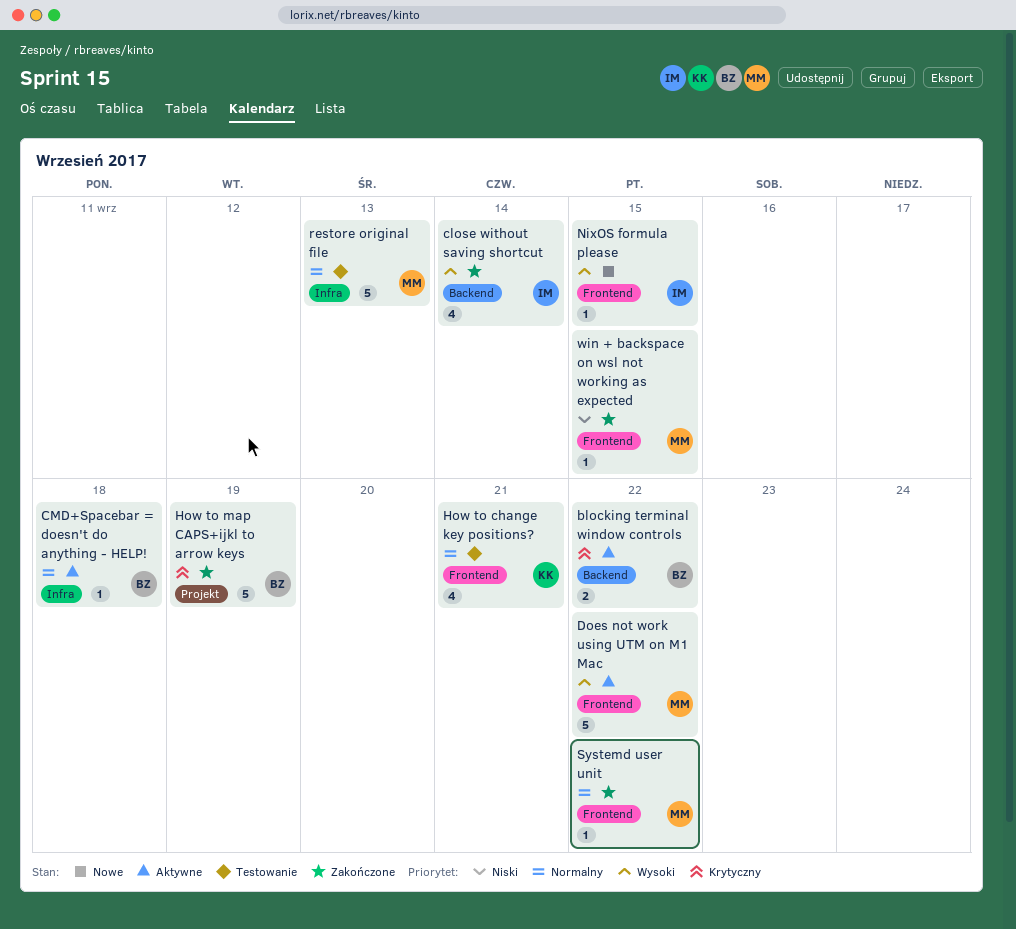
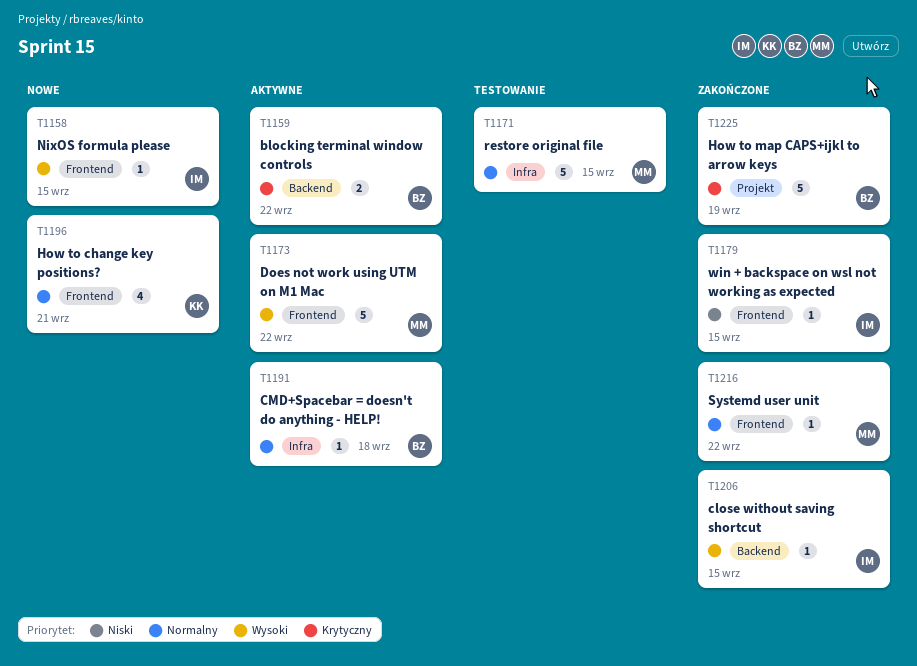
close without saving shortcut, estimate: 4 -> 1
close without saving shortcut, due: Sep 14 -> Sep 15
How to change key positions?, status: Testowanie -> Nowe
restore original file, due: Sep 13 -> Sep 15
win + backspace on wsl not working as expected, owner: MM -> IM

